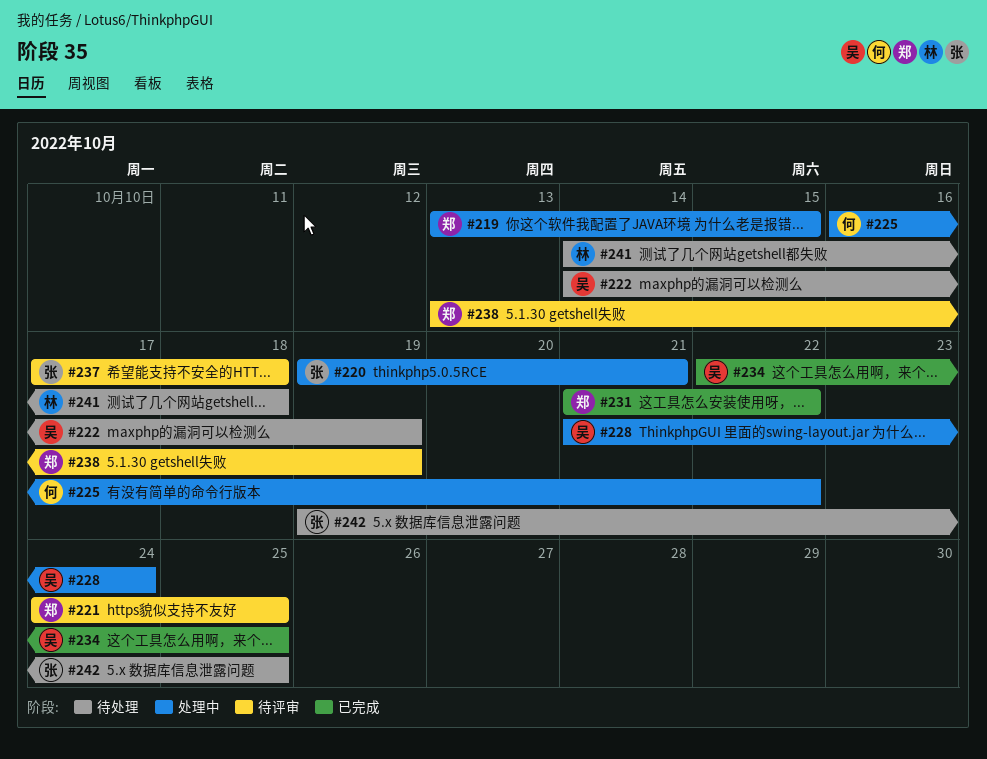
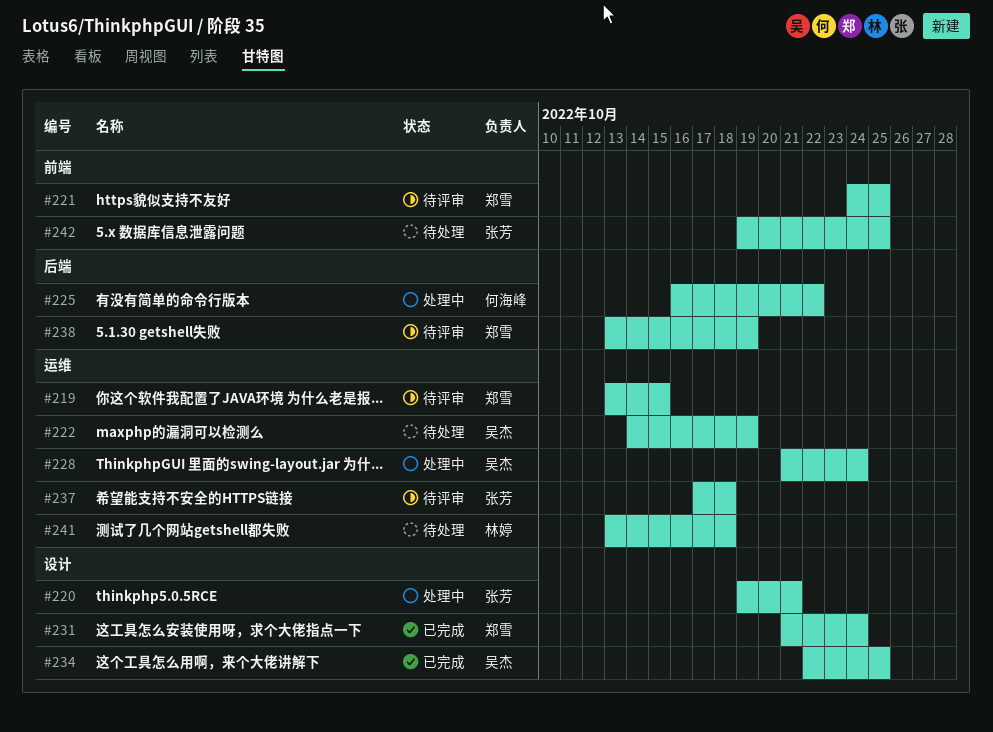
#219, status: 处理中 -> 待评审
#231, due: Oct 22 -> Oct 24
#241, start: Oct 14 -> Oct 13

